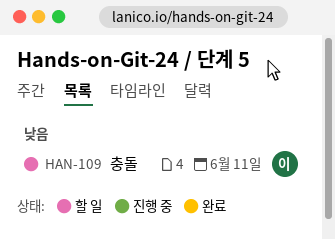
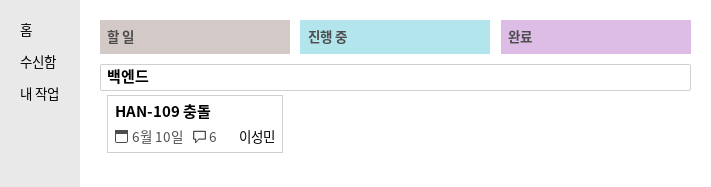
HAN-109, due: Jun 11 -> Jun 10

